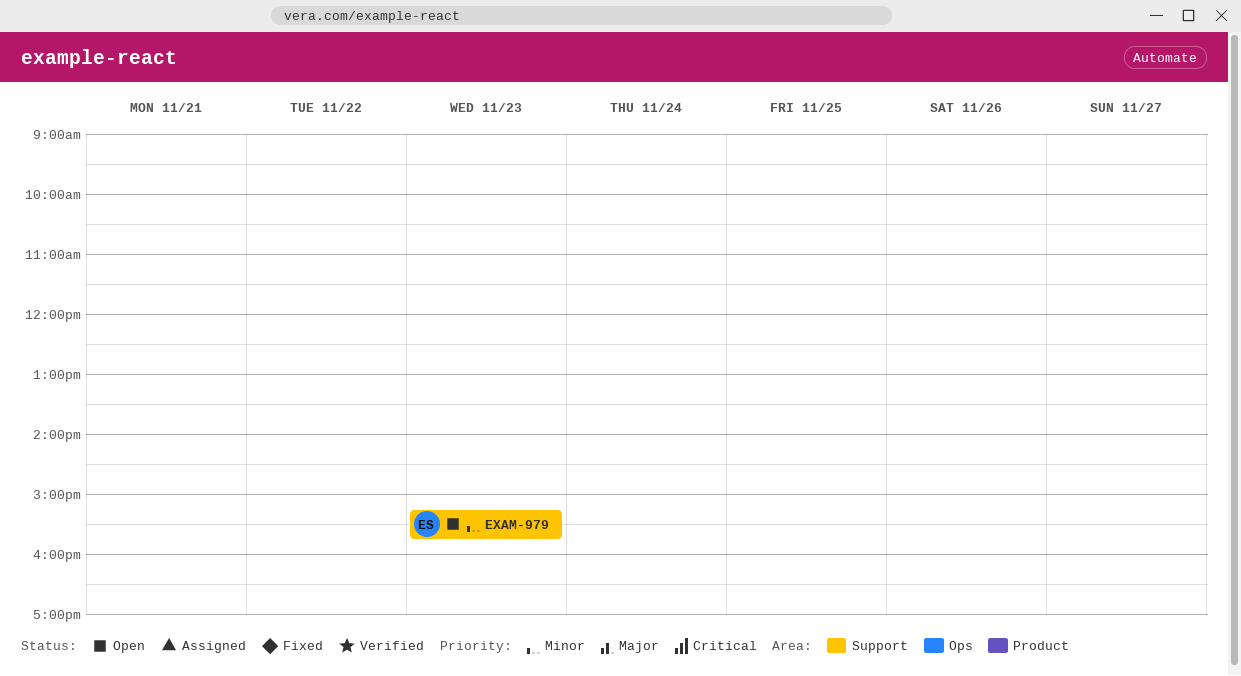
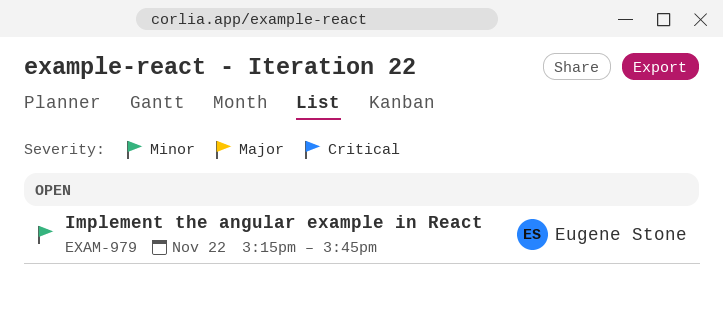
EXAM-979, day: Nov 23 -> Nov 22

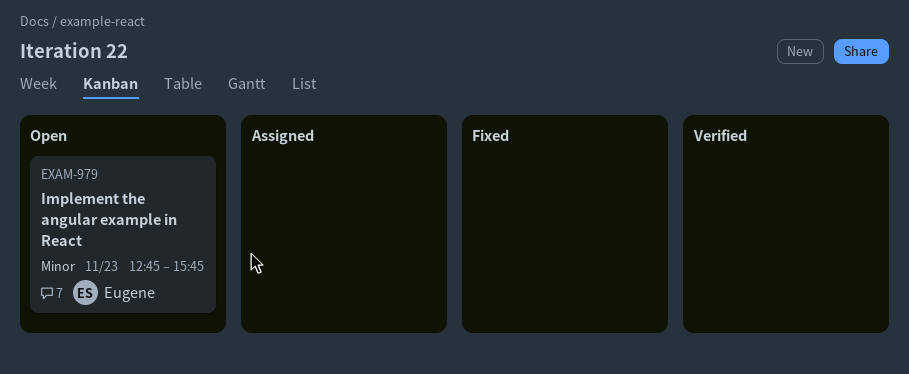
EXAM-979, day: Nov 22 -> Nov 23
EXAM-979, begins: 15:15 -> 12:45

